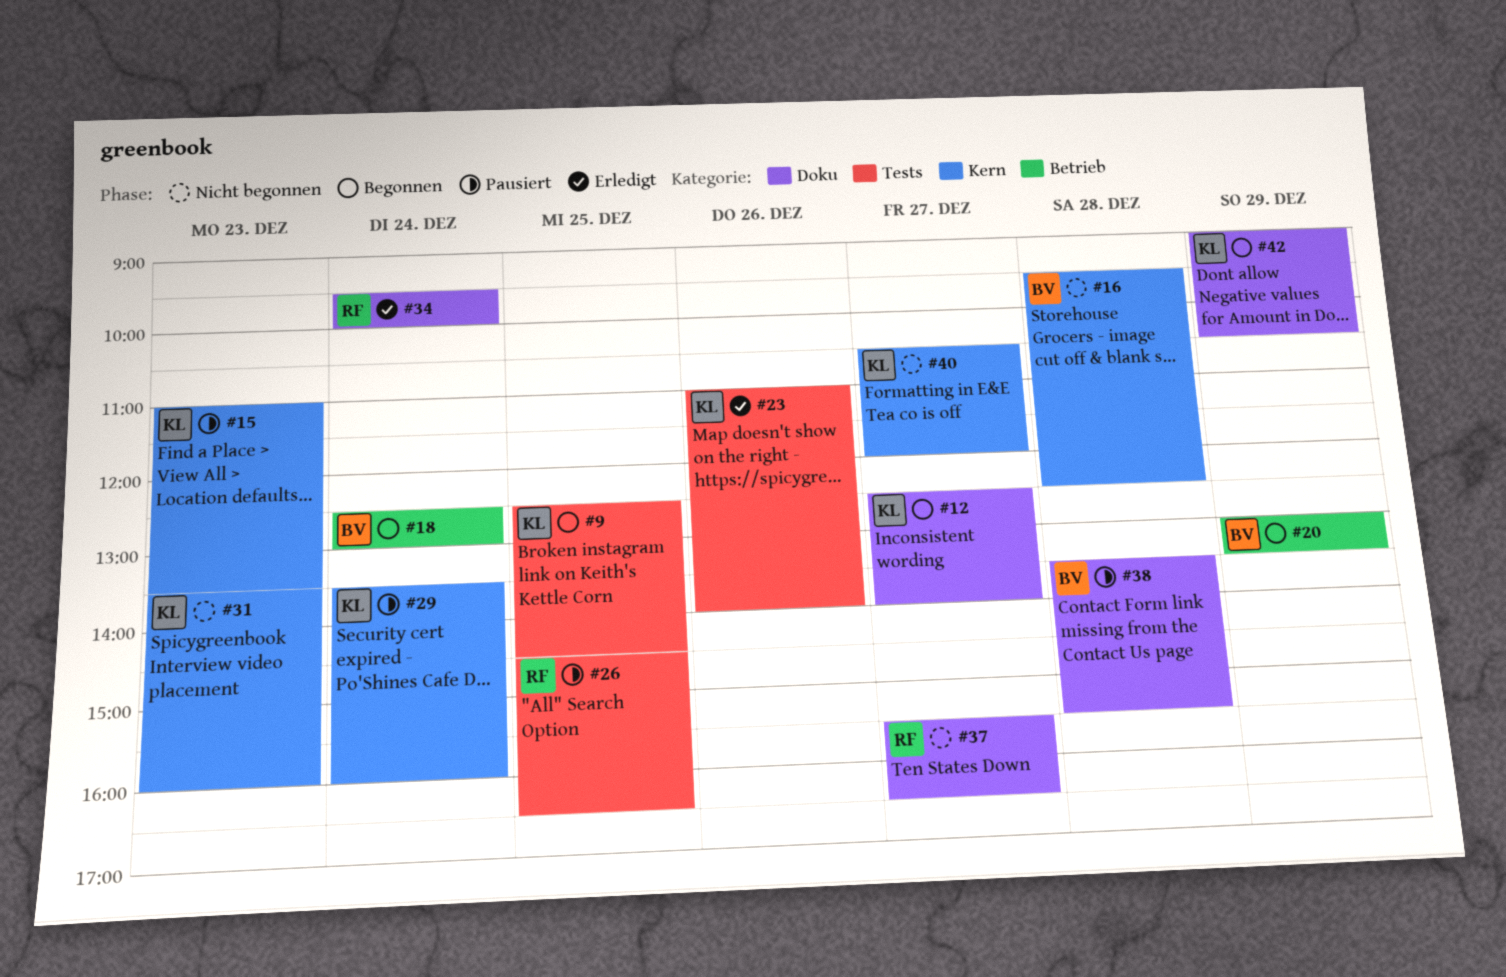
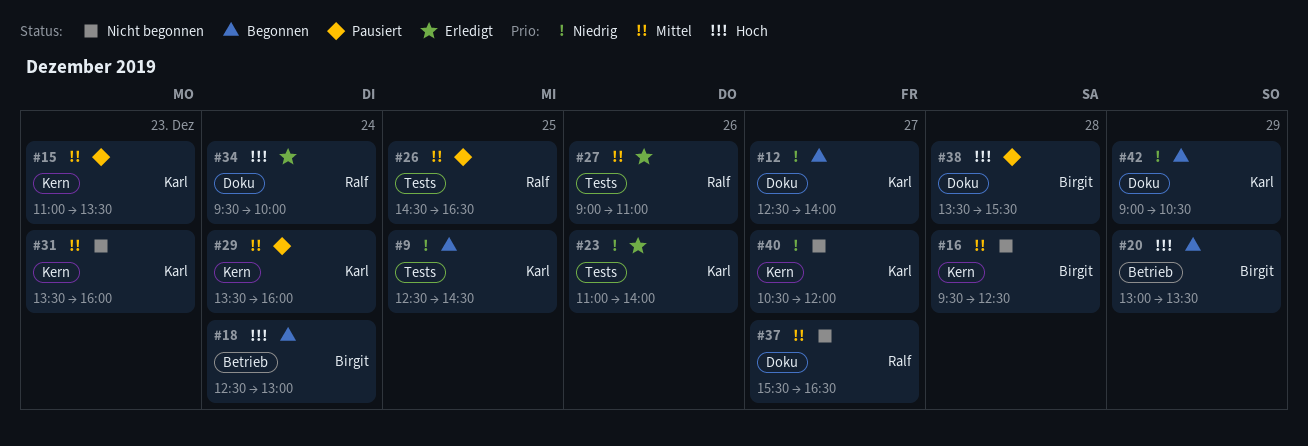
#27: none -> present

